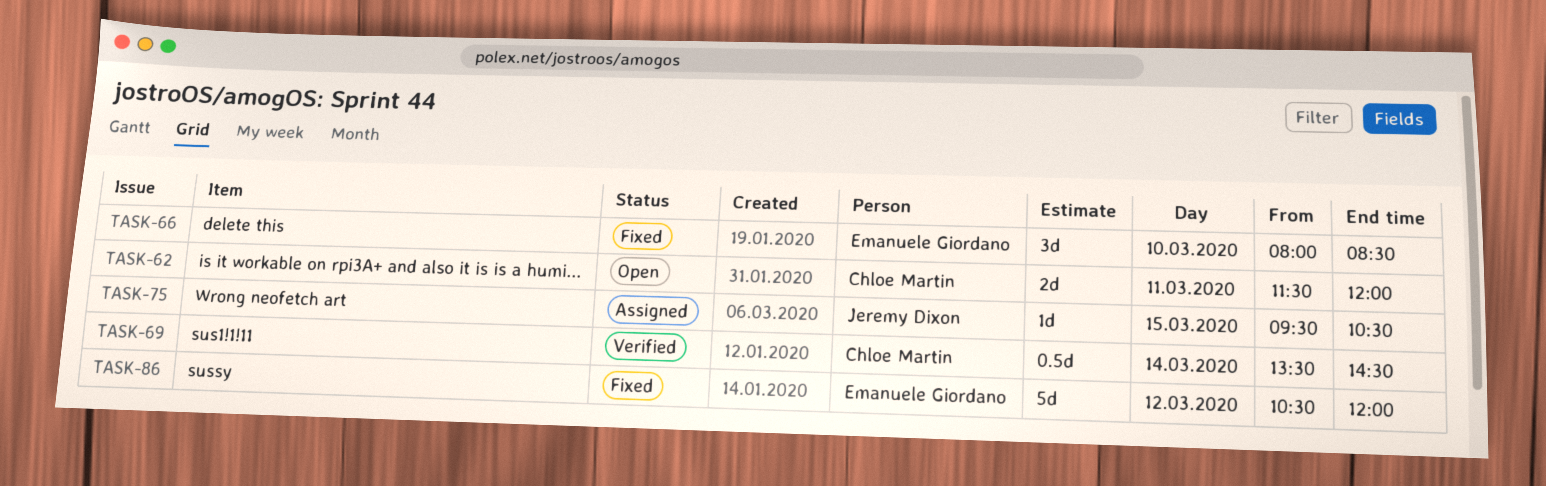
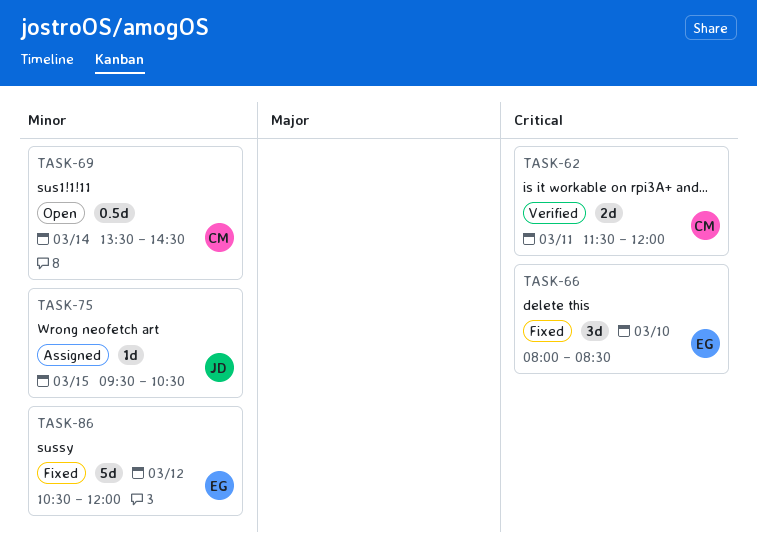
TASK-62, status: Open -> Verified
TASK-69, status: Verified -> Open

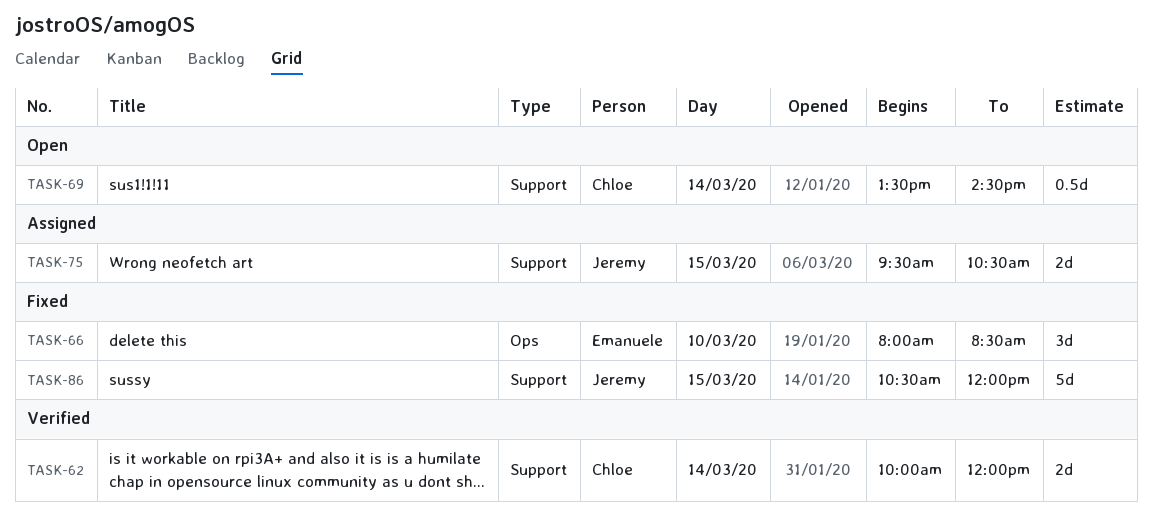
TASK-62, day: Mar 11 -> Mar 14
TASK-62, begins: 11:30 -> 10:00
TASK-75, estimate: 1d -> 2d
TASK-86, owner: Emanuele -> Jeremy
TASK-86, day: Mar 12 -> Mar 15

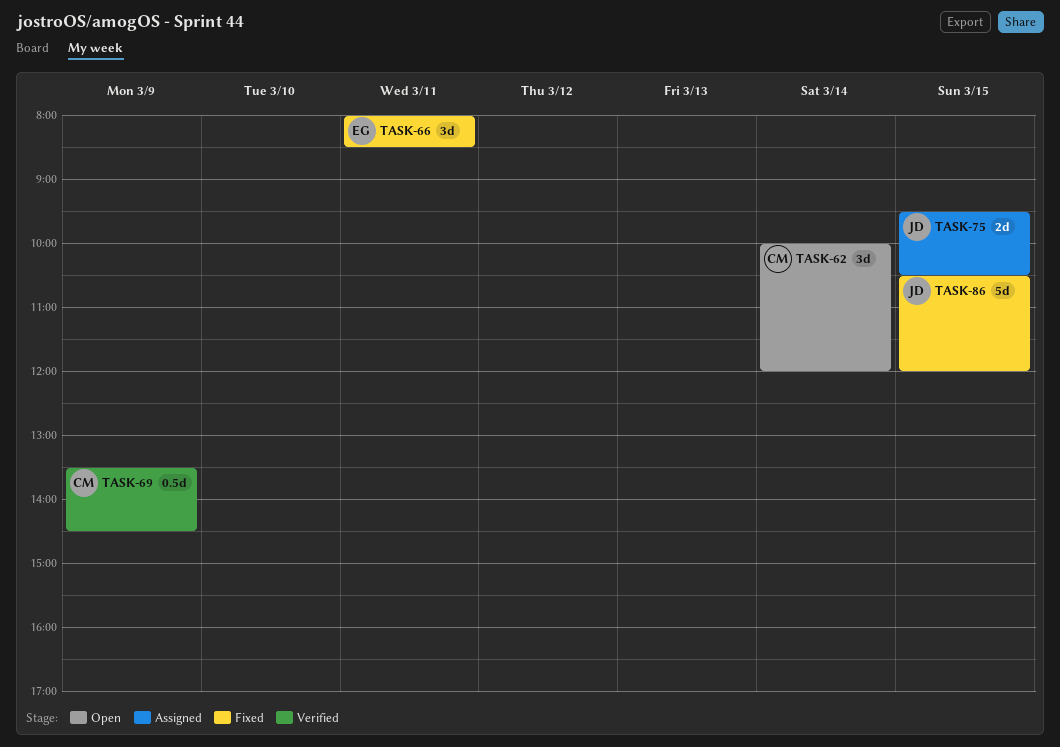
TASK-62, status: Verified -> Open
TASK-62, estimate: 2d -> 3d
TASK-66, day: Mar 10 -> Mar 11
TASK-69, status: Open -> Verified
TASK-69, day: Mar 14 -> Mar 9

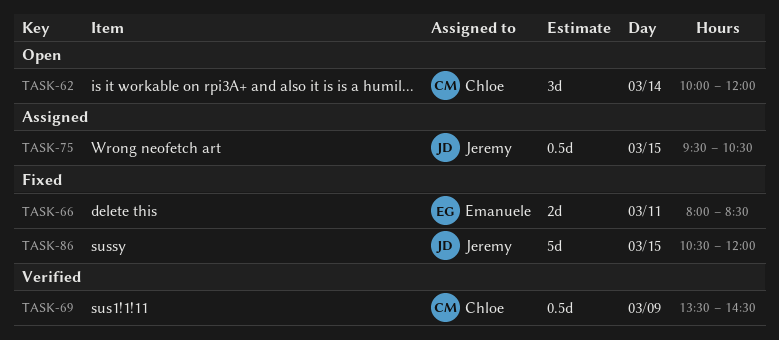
TASK-66, estimate: 3d -> 2d
TASK-75, estimate: 2d -> 0.5d

